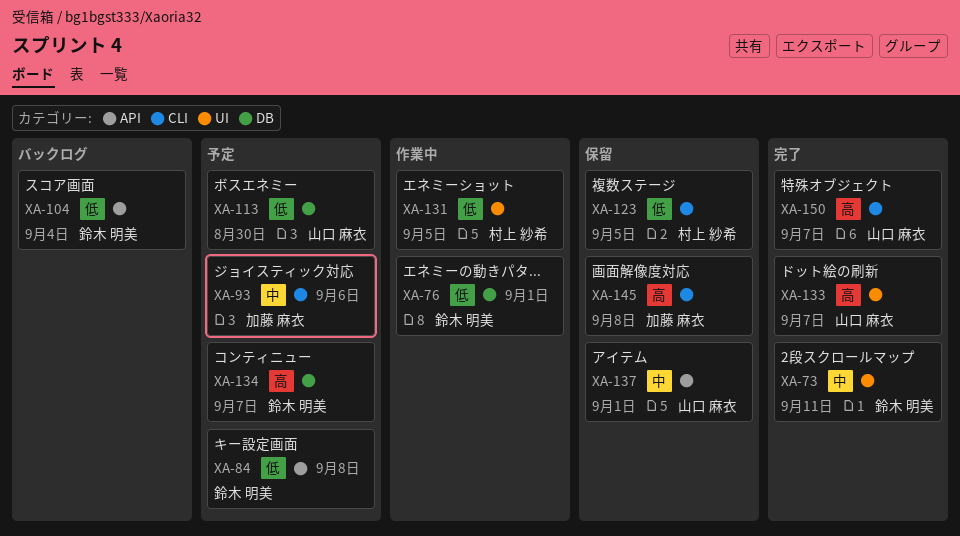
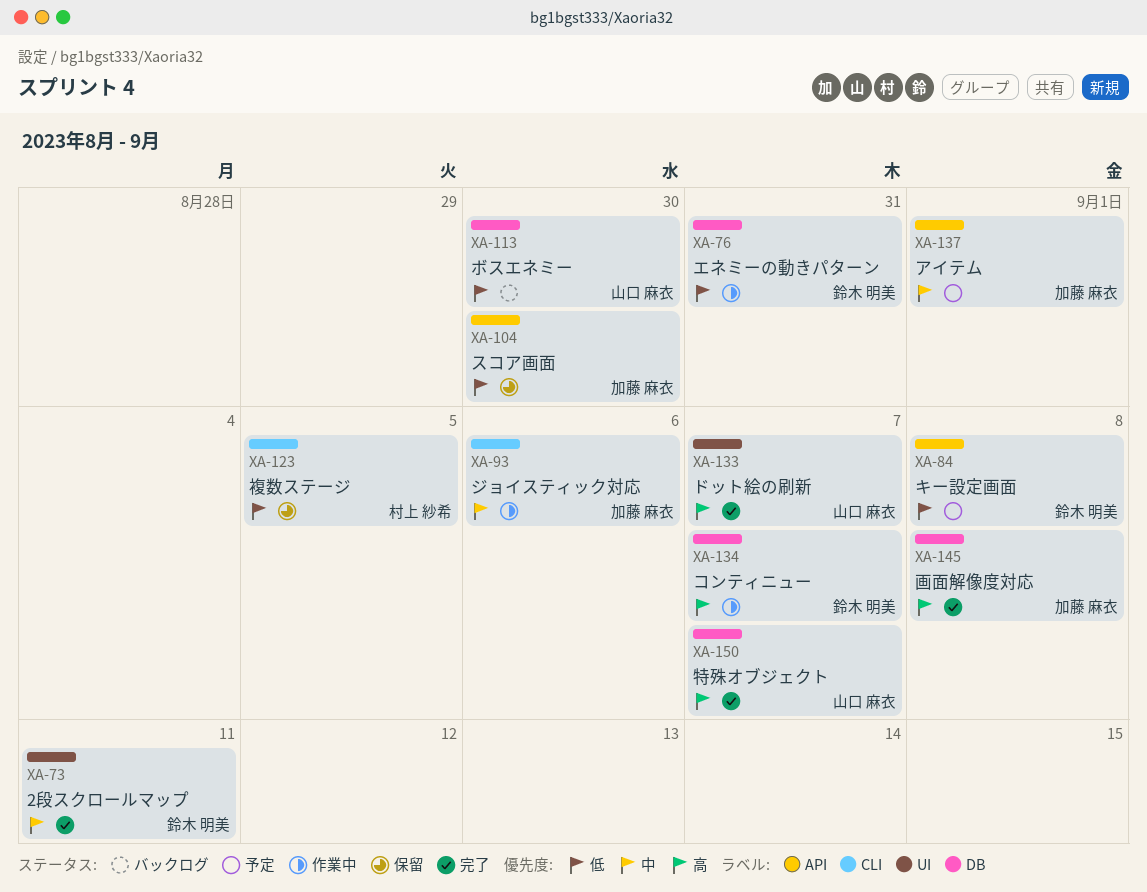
XA-76, due: Sep 1 -> Aug 31
XA-93, status: 予定 -> 作業中
XA-104, status: バックログ -> 保留
XA-104, owner: 鈴木 明美 -> 加藤 麻衣
XA-104, due: Sep 4 -> Aug 30
XA-113, status: 予定 -> バックログ
XA-131: present -> none
XA-134, status: 予定 -> 作業中
XA-137, status: 保留 -> 予定
XA-137, owner: 山口 麻衣 -> 加藤 麻衣
XA-145, status: 保留 -> 完了
XA-145, label: CLI -> DB
XA-150, label: CLI -> DB

